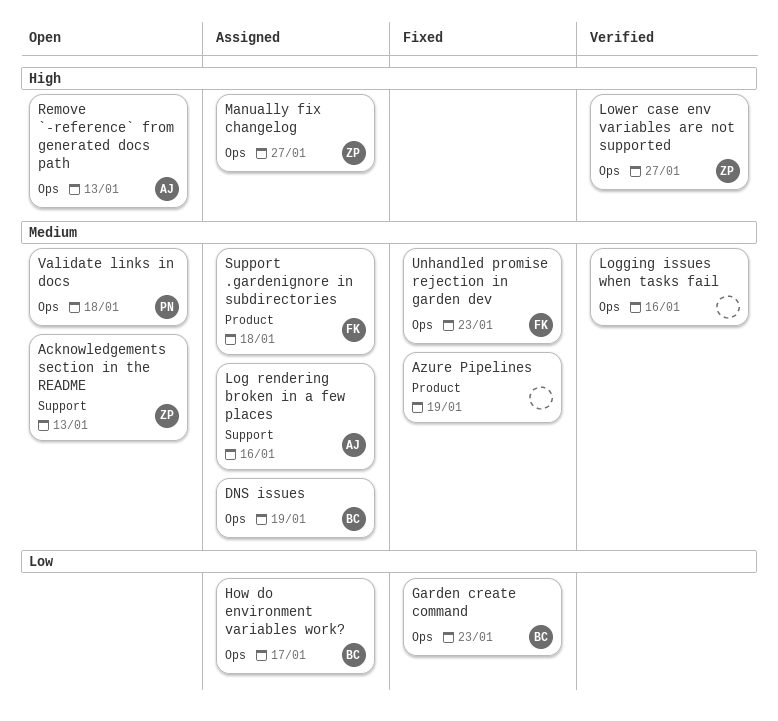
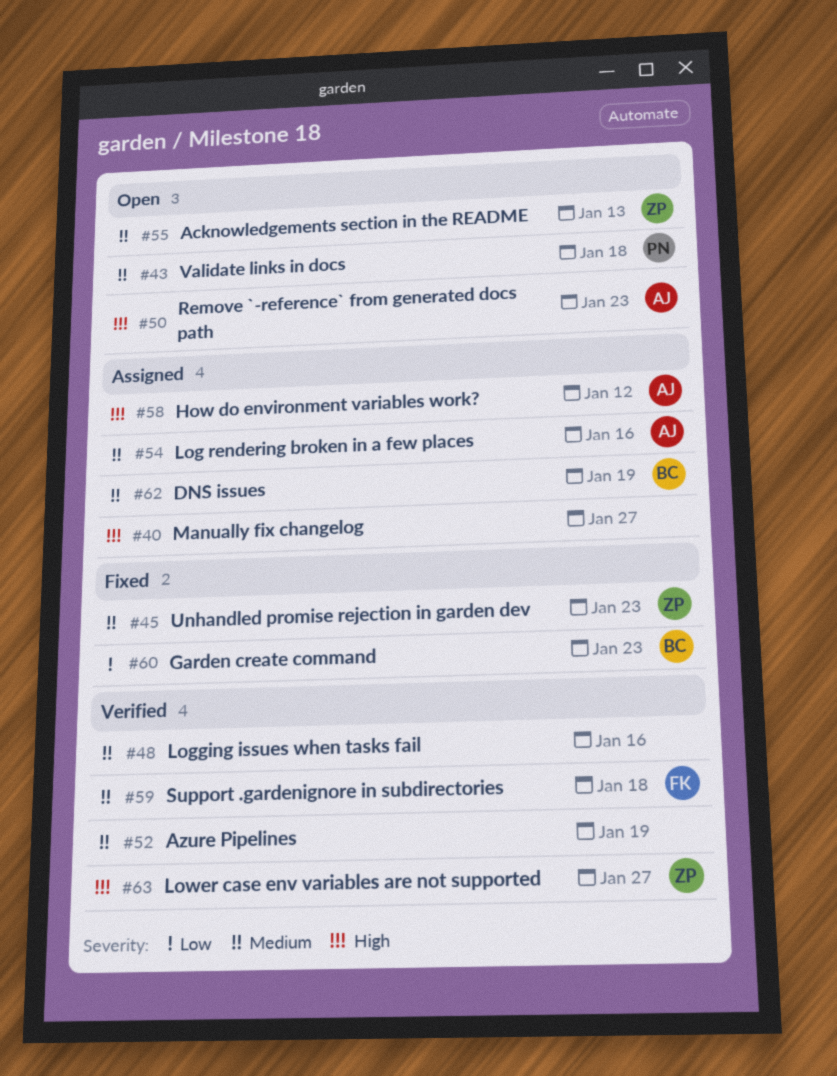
Azure Pipelines, status: Fixed -> Verified
How do environment variables work?, owner: BC -> AJ
How do environment variables work?, priority: Low -> High
How do environment variables work?, due: Jan 17 -> Jan 12
Manually fix changelog, owner: ZP -> none
Remove `-reference` from generated docs path, due: Jan 13 -> Jan 23
Support .gardenignore in subdirectories, status: Assigned -> Verified
Unhandled promise rejection in garden dev, owner: FK -> ZP

